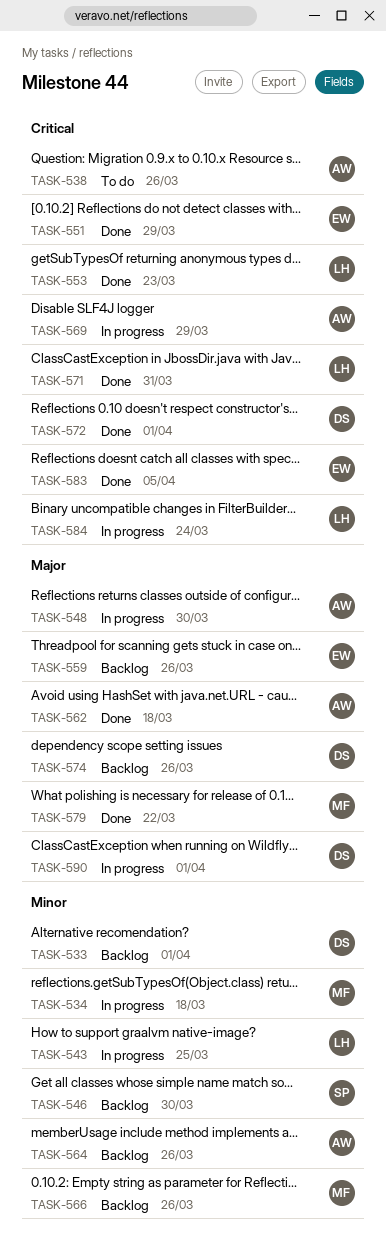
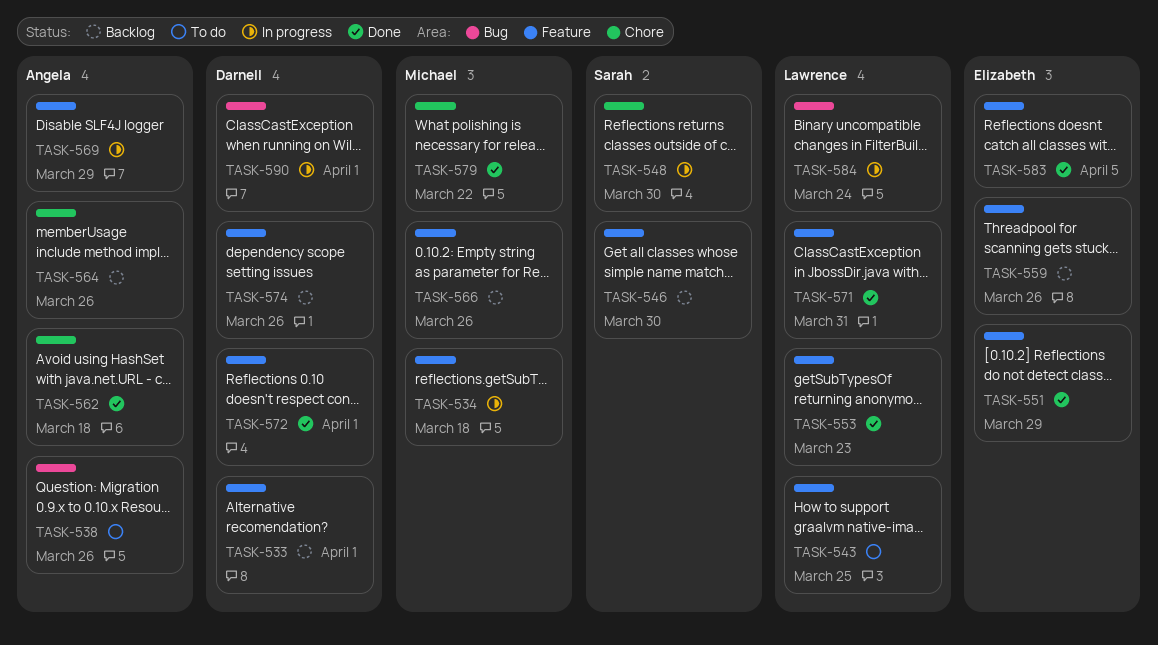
TASK-543, status: In progress -> To do
TASK-548, owner: Angela -> Sarah

